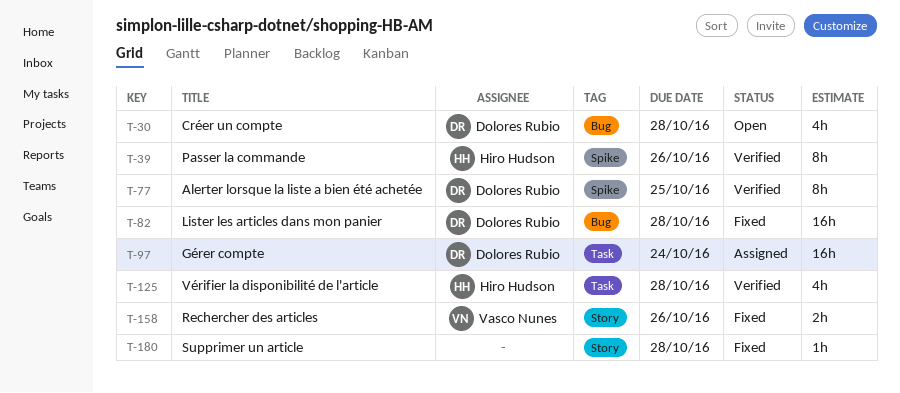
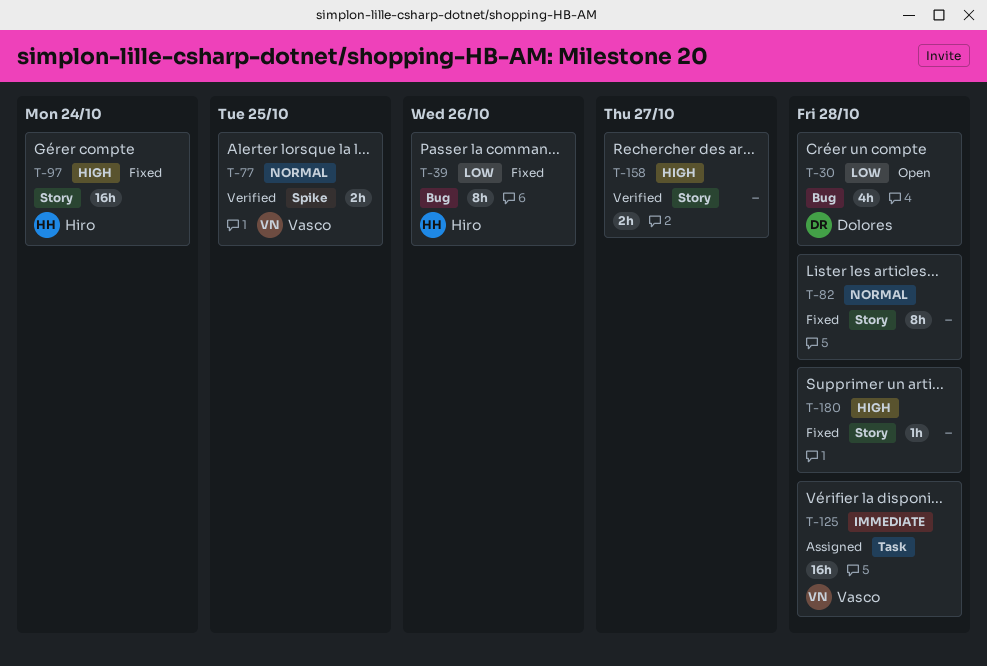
T-39, status: Verified -> Fixed
T-39, label: Spike -> Bug
T-77, owner: Dolores Rubio -> Vasco Nunes
T-77, estimate: 8h -> 2h
T-82, owner: Dolores Rubio -> none
T-82, label: Bug -> Story
T-82, estimate: 16h -> 8h
T-97, status: Assigned -> Fixed
T-97, owner: Dolores Rubio -> Hiro Hudson
T-97, label: Task -> Story
T-125, status: Verified -> Assigned
T-125, owner: Hiro Hudson -> Vasco Nunes
T-125, estimate: 4h -> 16h
T-158, status: Fixed -> Verified
T-158, owner: Vasco Nunes -> none
T-158, due: Oct 26 -> Oct 27

